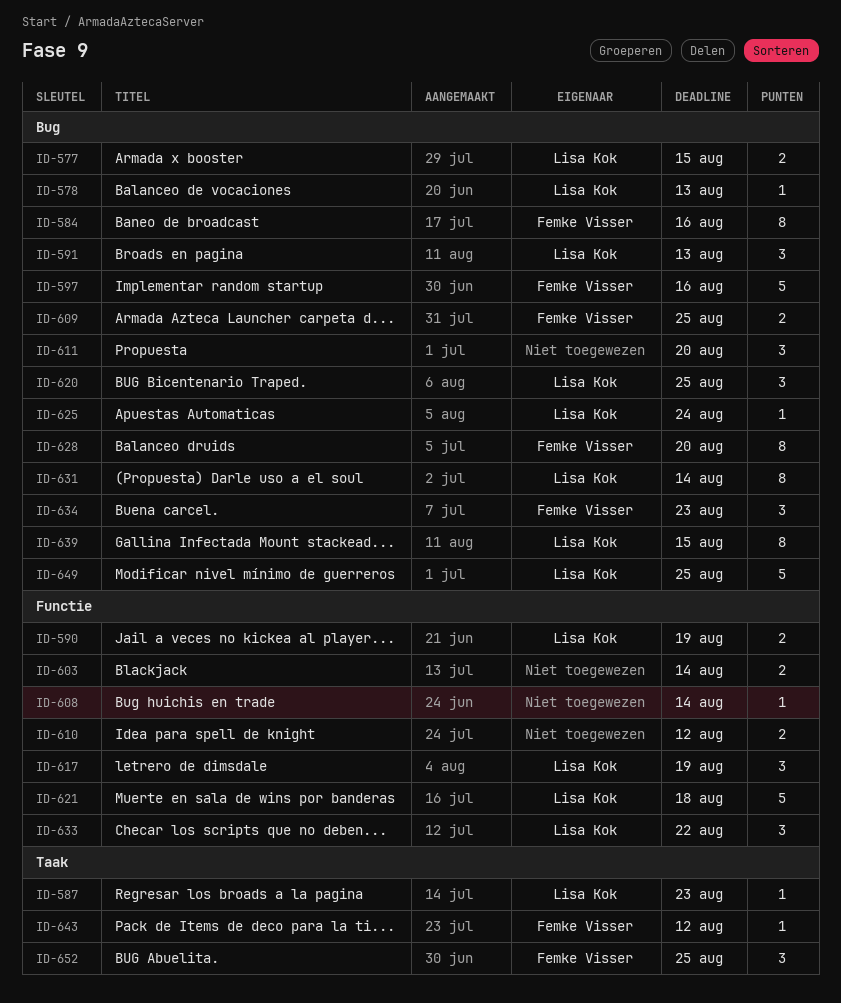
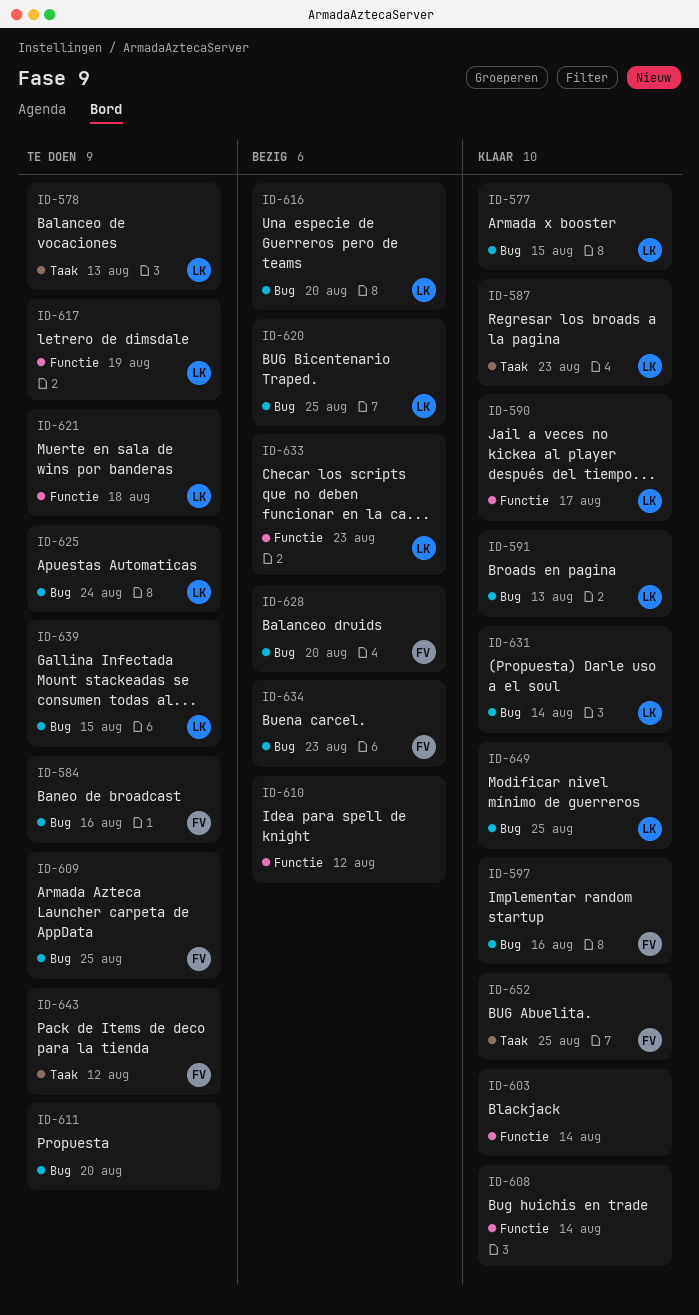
ID-578, label: Bug -> Taak
ID-590, due: Aug 19 -> Aug 17
ID-616: none -> present
ID-633, due: Aug 22 -> Aug 23

